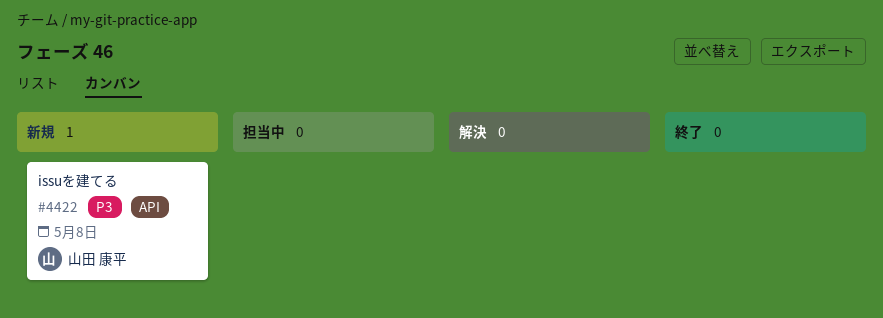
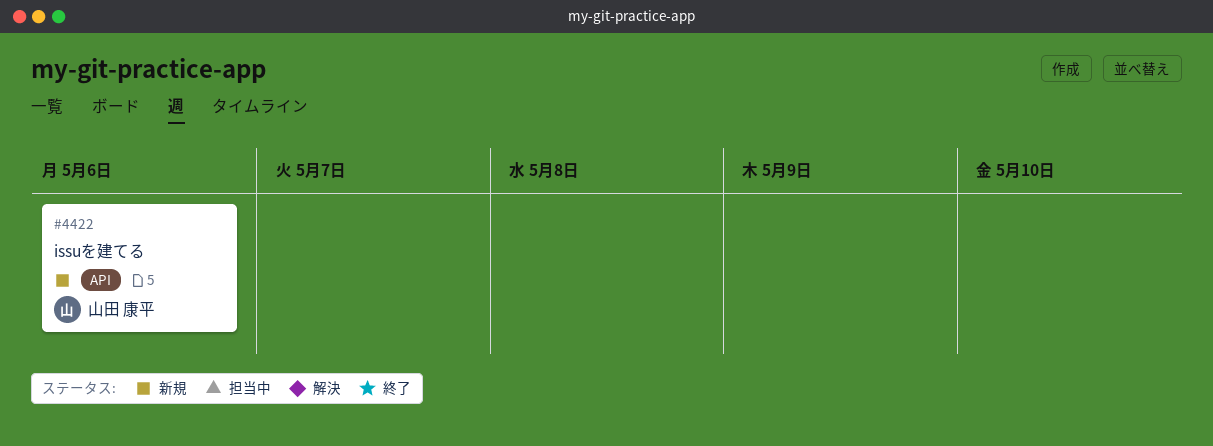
#4422, due: May 8 -> May 6

